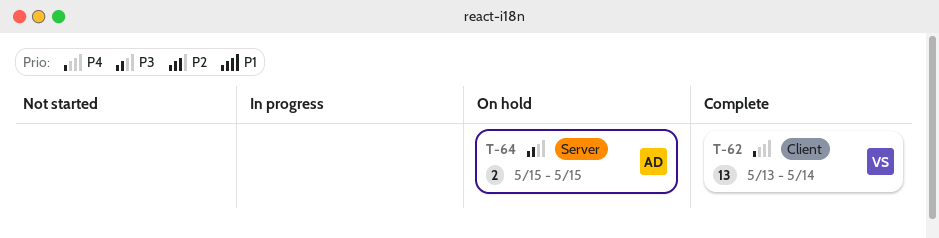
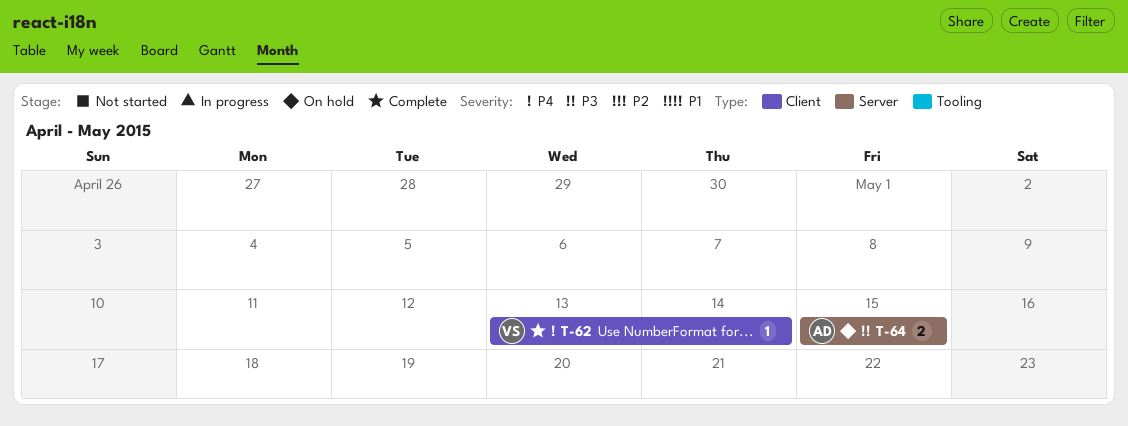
T-62, estimate: 13 -> 1

